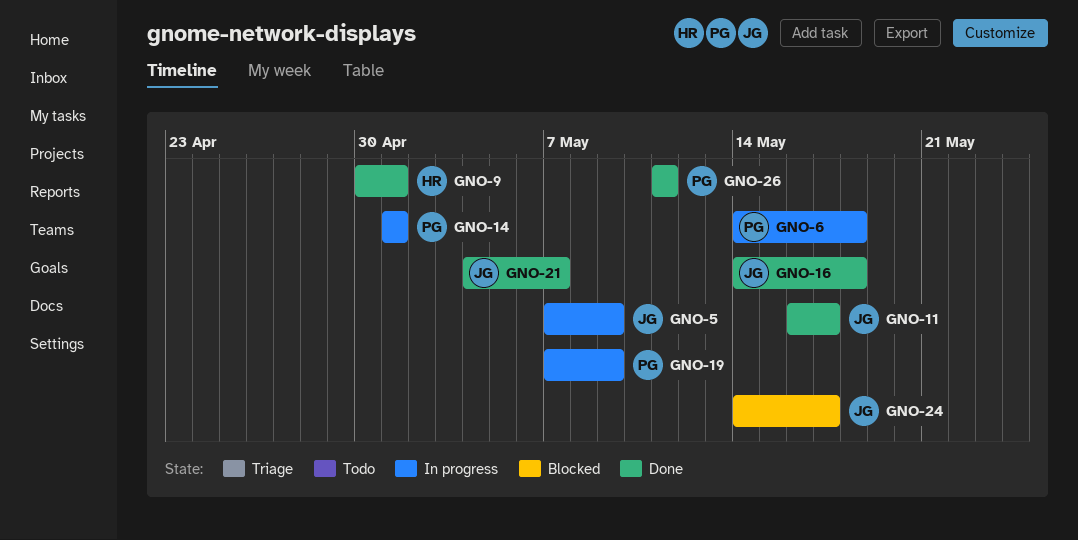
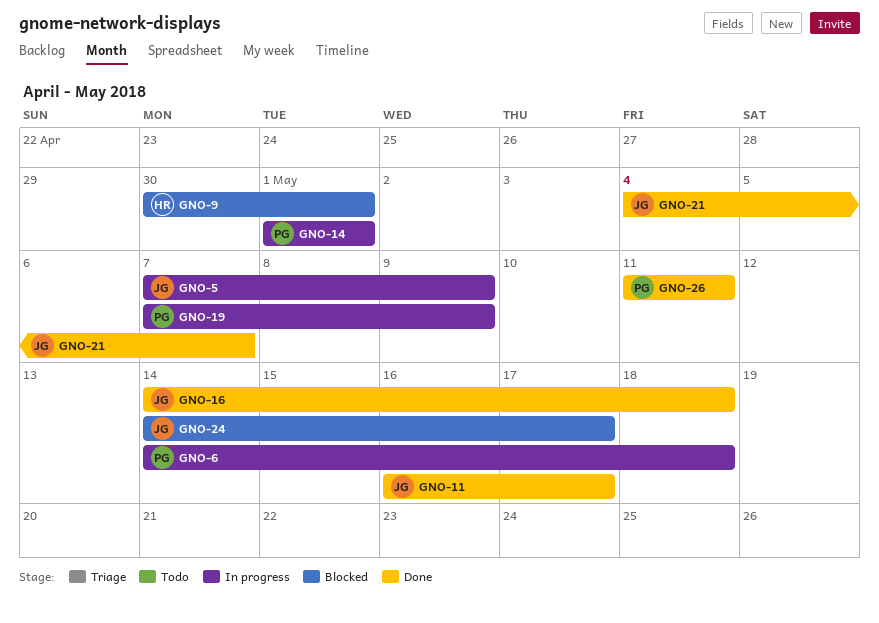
GNO-9, status: Done -> Blocked

